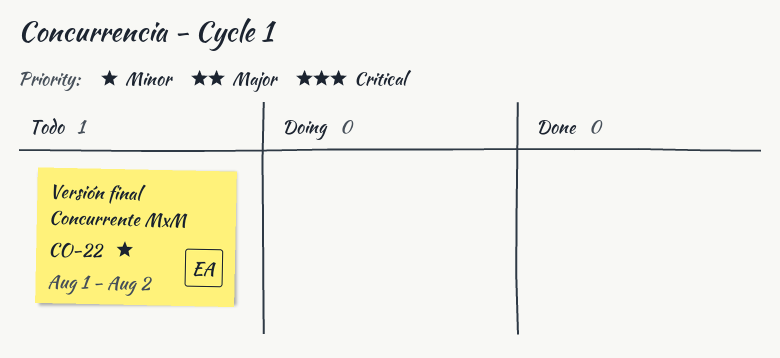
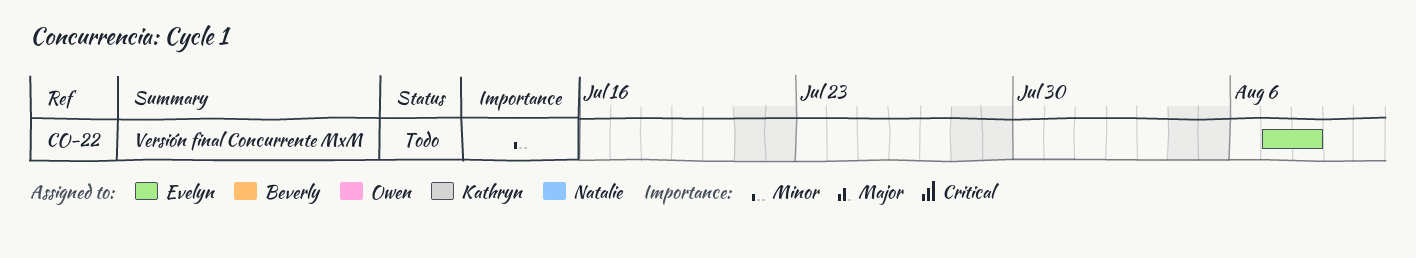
CO-22, start: Aug 1 -> Aug 7
CO-22, due: Aug 2 -> Aug 8

